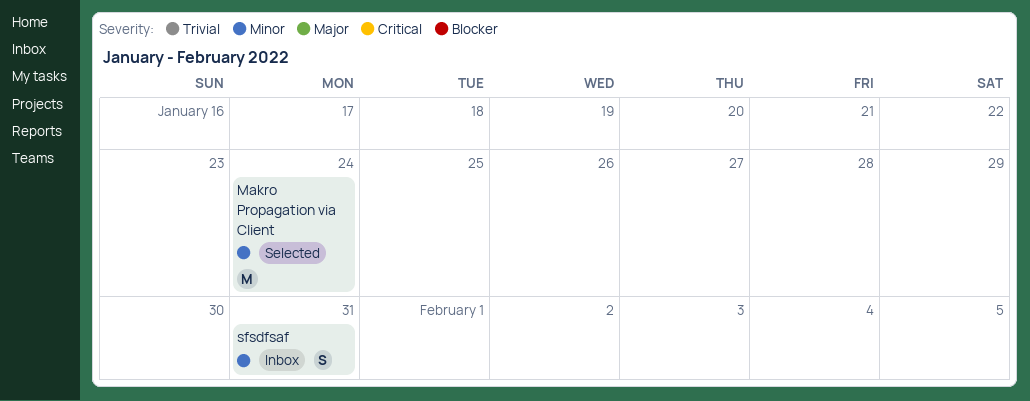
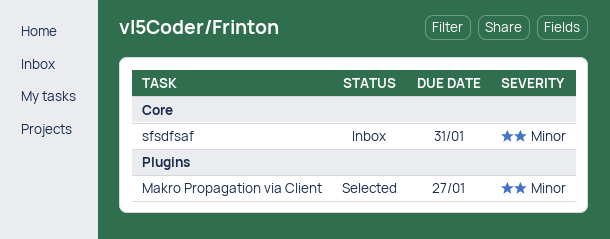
Makro Propagation via Client, due: Jan 24 -> Jan 27

